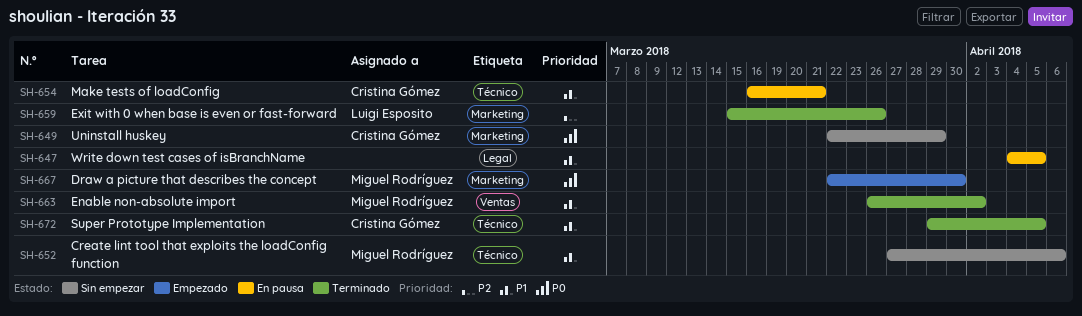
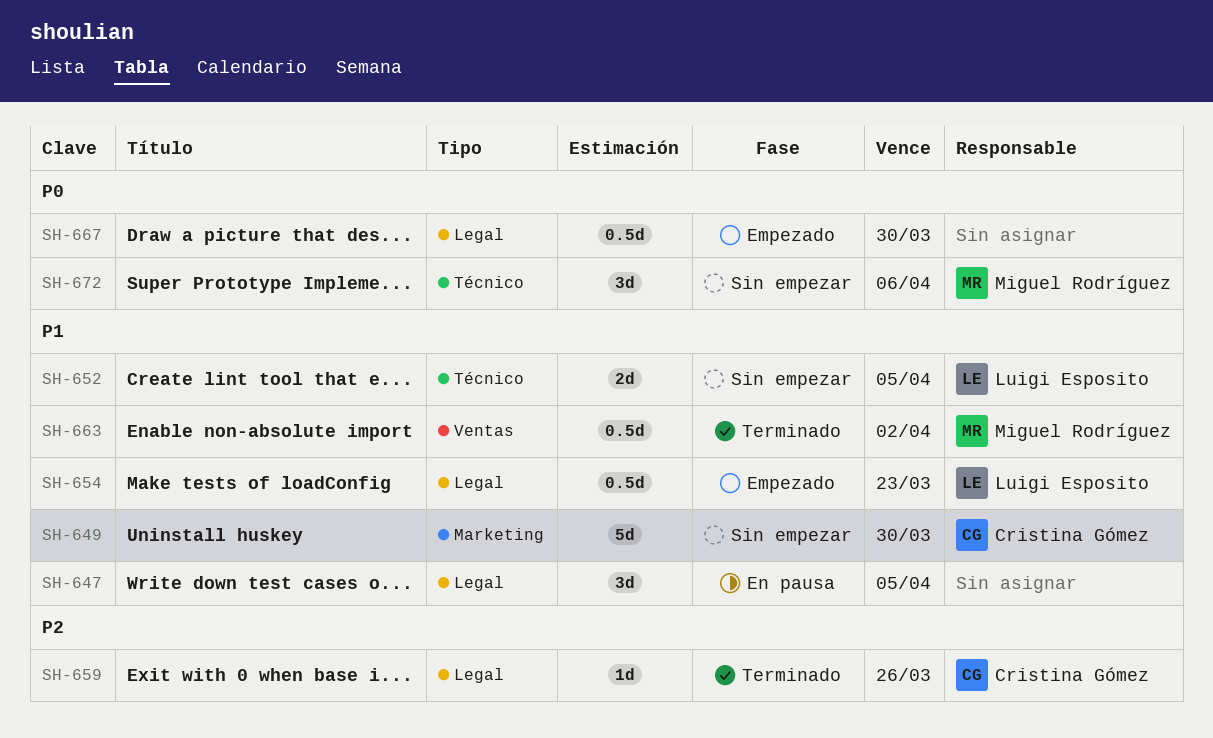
SH-649, priority: P0 -> P1
SH-649, due: Mar 29 -> Mar 30
SH-652, owner: Miguel Rodríguez -> Luigi Esposito
SH-652, due: Apr 6 -> Apr 5
SH-654, status: En pausa -> Empezado
SH-654, owner: Cristina Gómez -> Luigi Esposito
SH-654, label: Técnico -> Legal
SH-654, due: Mar 21 -> Mar 23
SH-659, owner: Luigi Esposito -> Cristina Gómez
SH-659, label: Marketing -> Legal
SH-667, owner: Miguel Rodríguez -> none
SH-667, label: Marketing -> Legal
SH-672, status: Terminado -> Sin empezar
SH-672, owner: Cristina Gómez -> Miguel Rodríguez
SH-672, priority: P1 -> P0
SH-672, due: Apr 5 -> Apr 6

